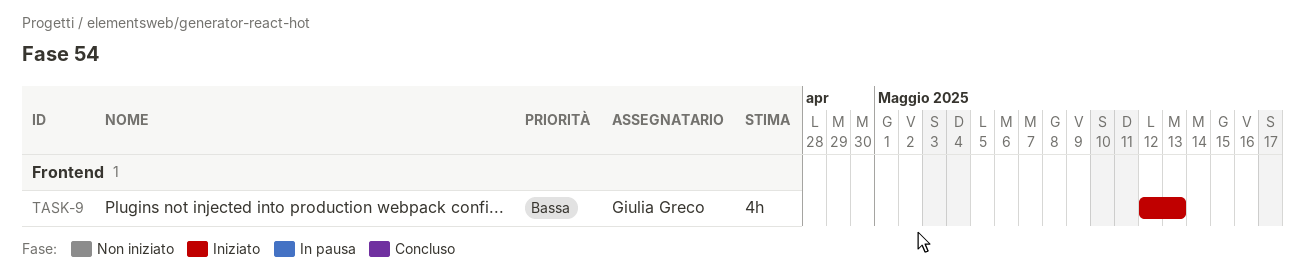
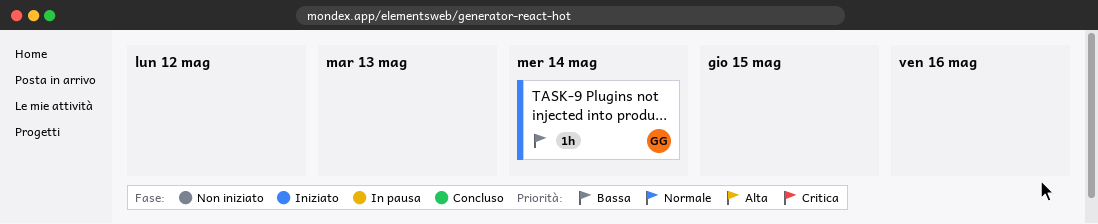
TASK-9, estimate: 4h -> 1h
TASK-9, due: May 13 -> May 14

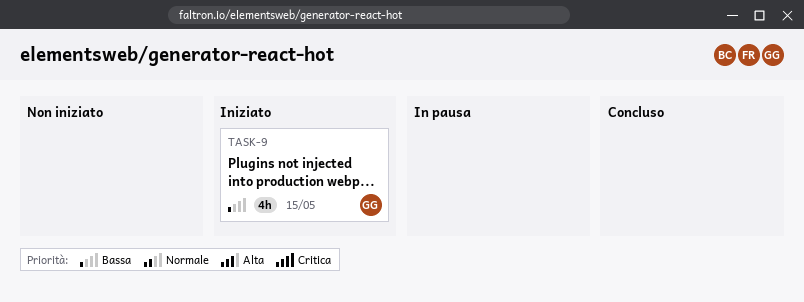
TASK-9, estimate: 1h -> 4h
TASK-9, due: May 14 -> May 15

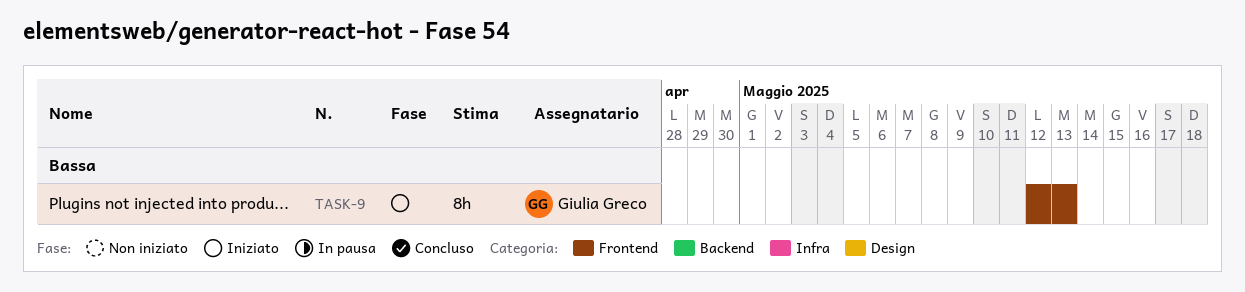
TASK-9, estimate: 4h -> 8h
TASK-9, due: May 15 -> May 13

